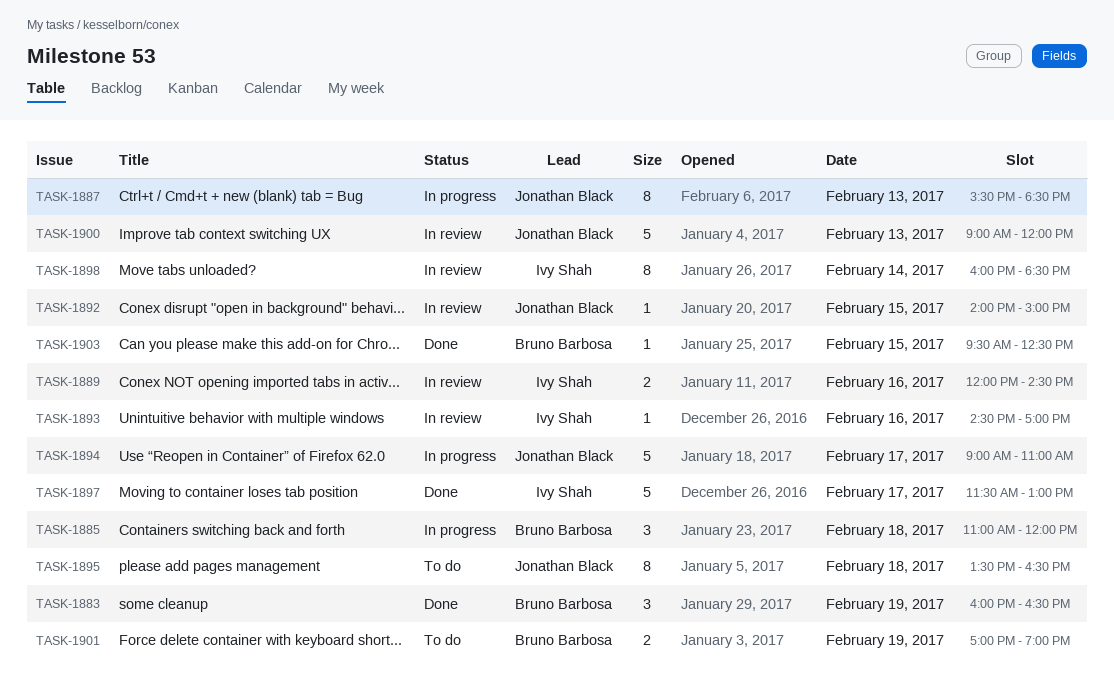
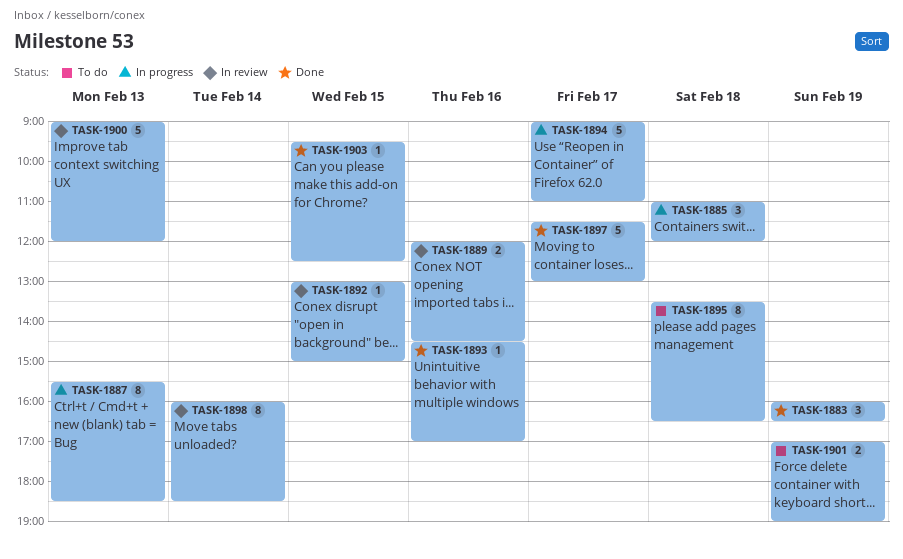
TASK-1892, begins: 14:00 -> 13:00
TASK-1893, status: In review -> Done

